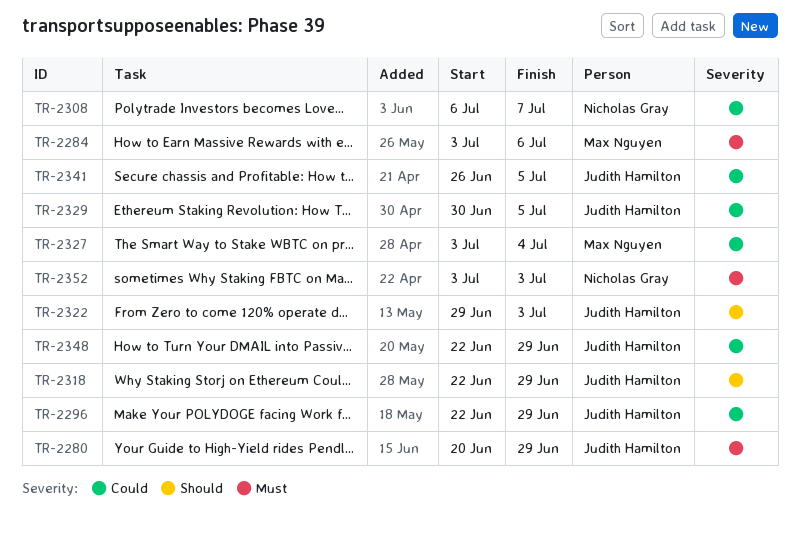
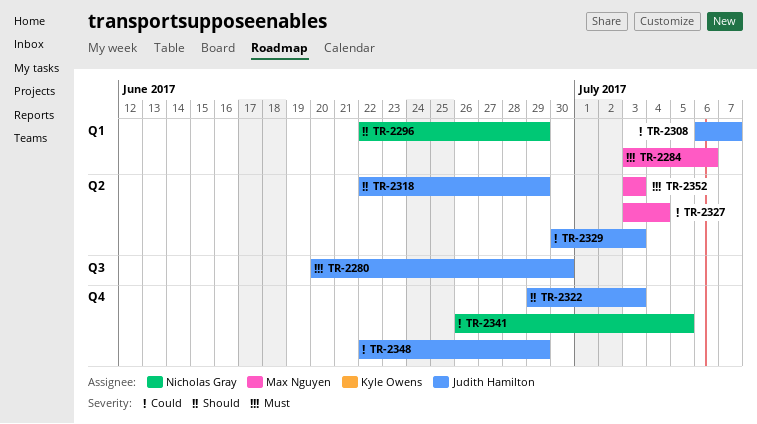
TR-2280, due: Jun 29 -> Jun 30
TR-2296, owner: Judith Hamilton -> Nicholas Gray
TR-2296, priority: Could -> Should
TR-2308, owner: Nicholas Gray -> Judith Hamilton
TR-2329, due: Jul 5 -> Jul 3
TR-2341, owner: Judith Hamilton -> Nicholas Gray
TR-2352, owner: Nicholas Gray -> Max Nguyen

